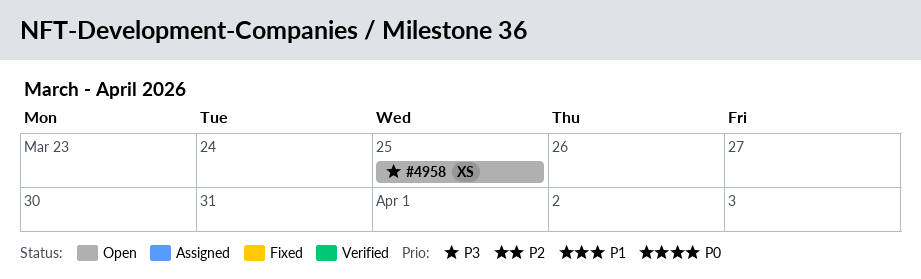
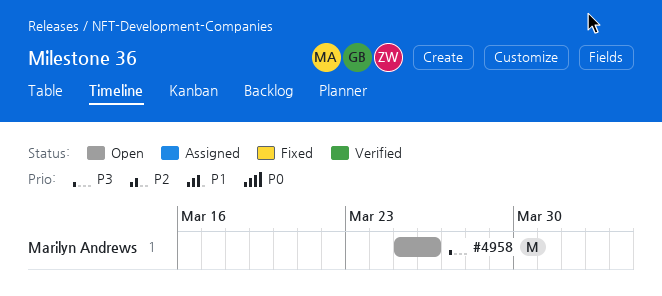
#4958, estimate: XS -> M
#4958, due: Mar 25 -> Mar 26

